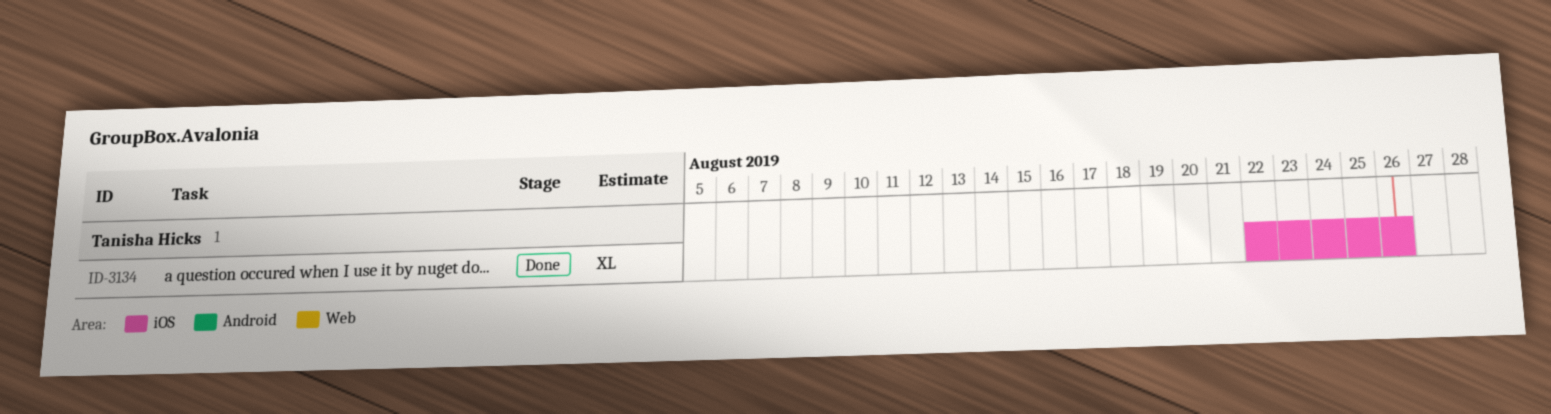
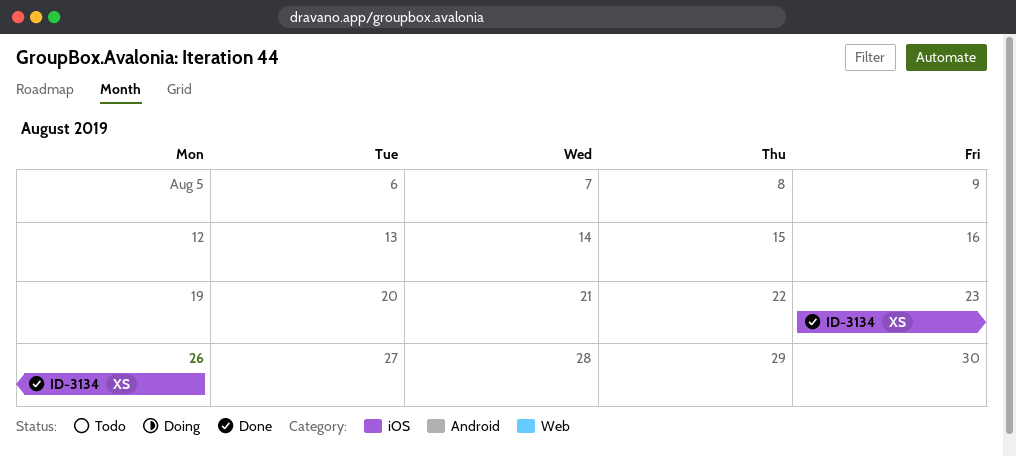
ID-3134, estimate: XL -> XS
ID-3134, start: Aug 22 -> Aug 23

